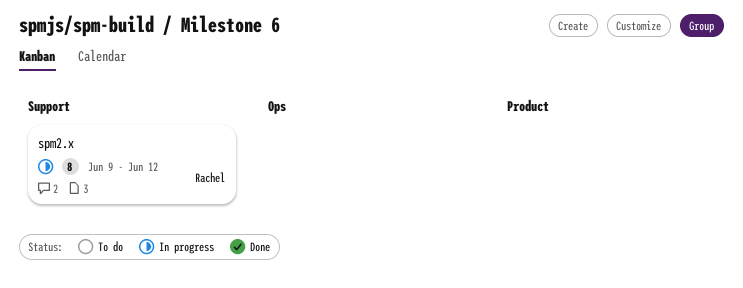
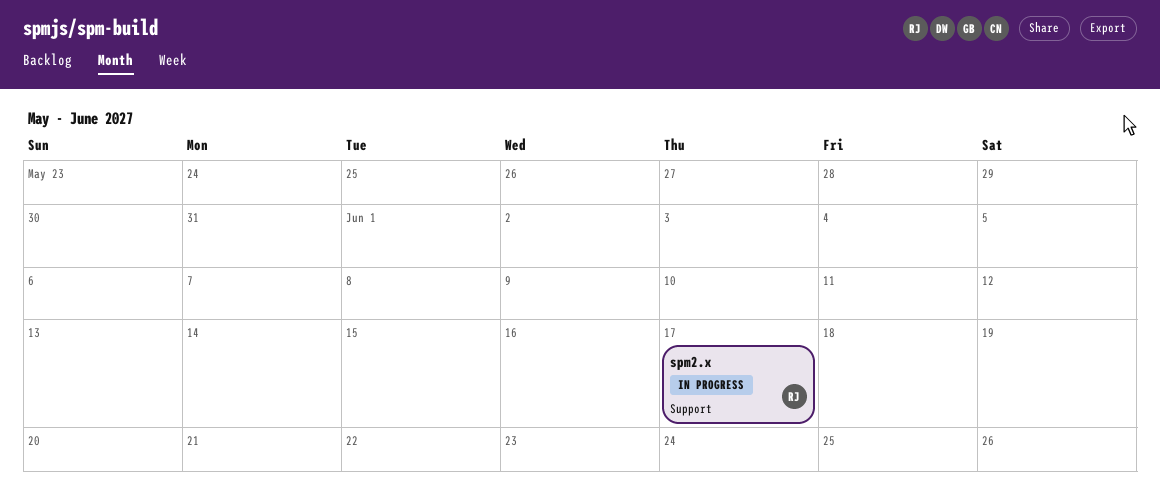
spm2.x, due: Jun 12 -> Jun 17

